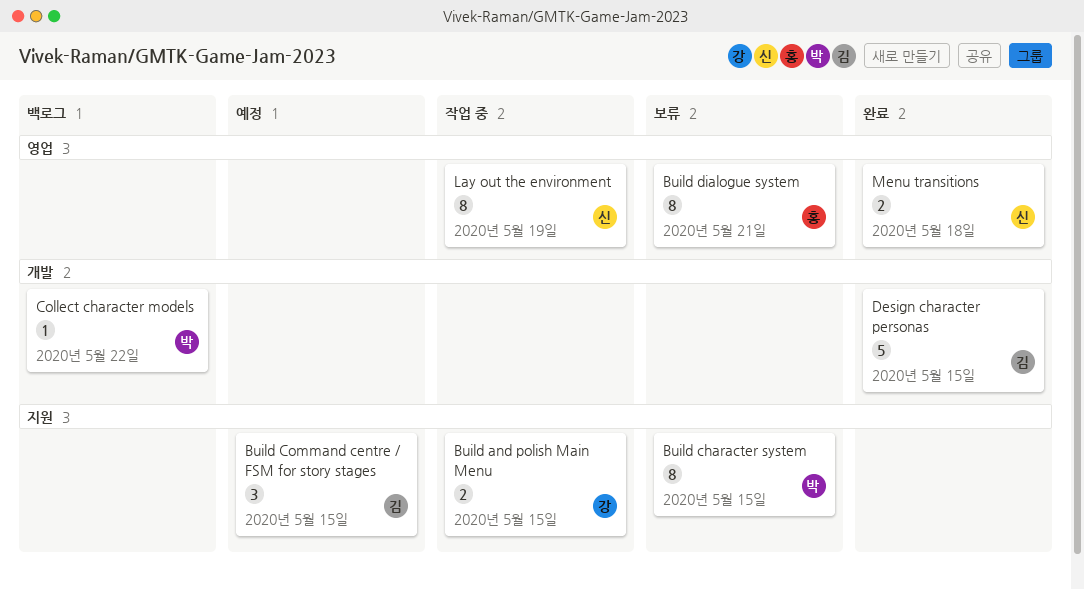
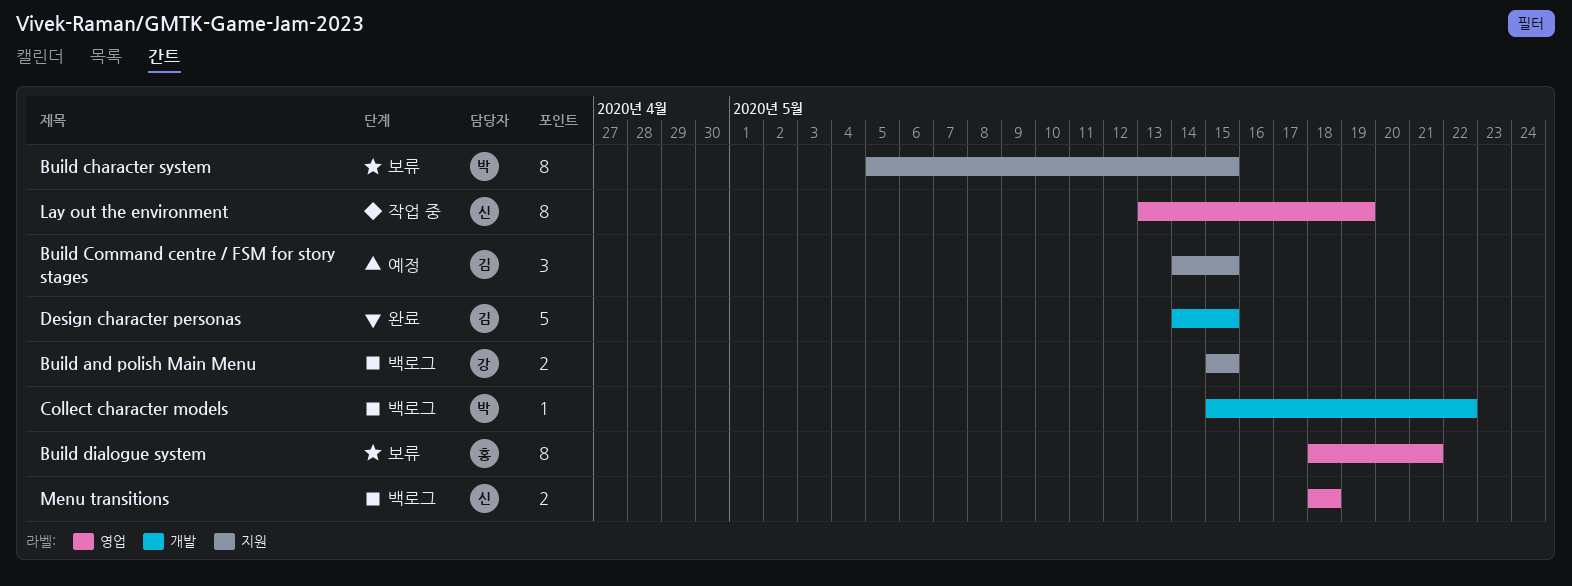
Build and polish Main Menu, status: 작업 중 -> 백로그
Menu transitions, status: 완료 -> 백로그

